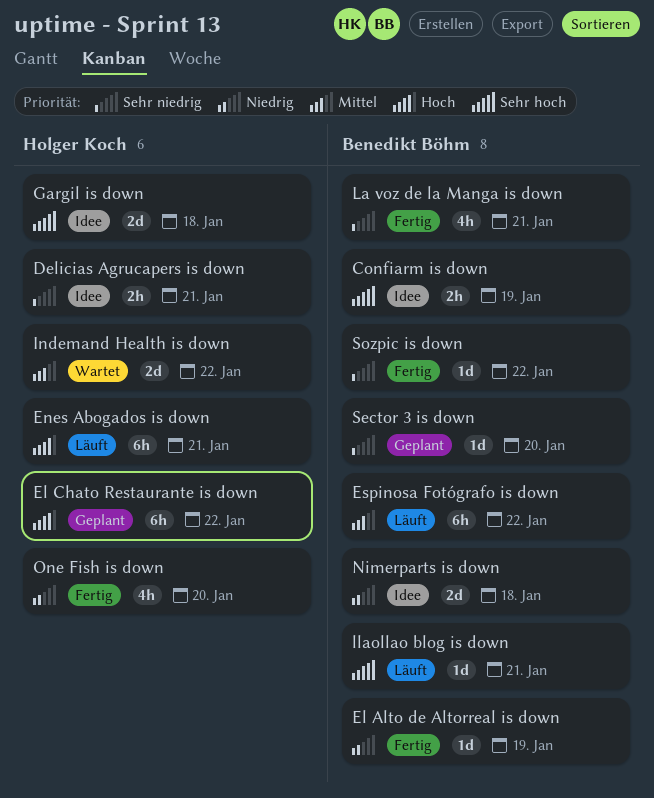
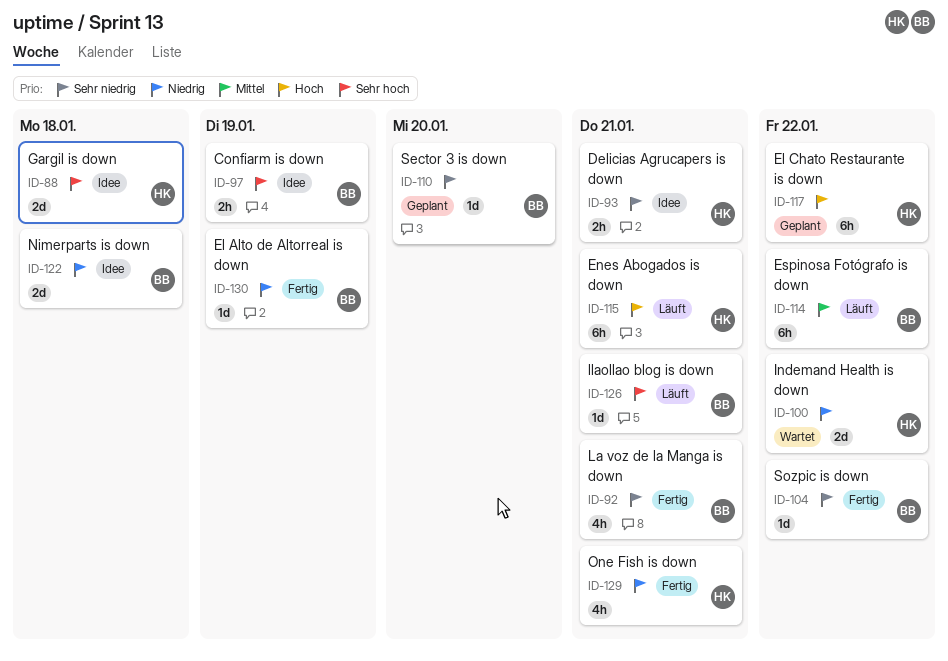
Indemand Health is down, priority: Mittel -> Niedrig
One Fish is down, due: Jan 20 -> Jan 21

